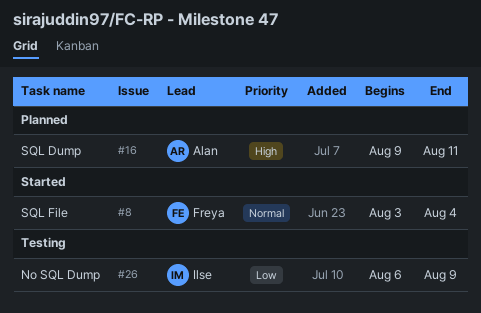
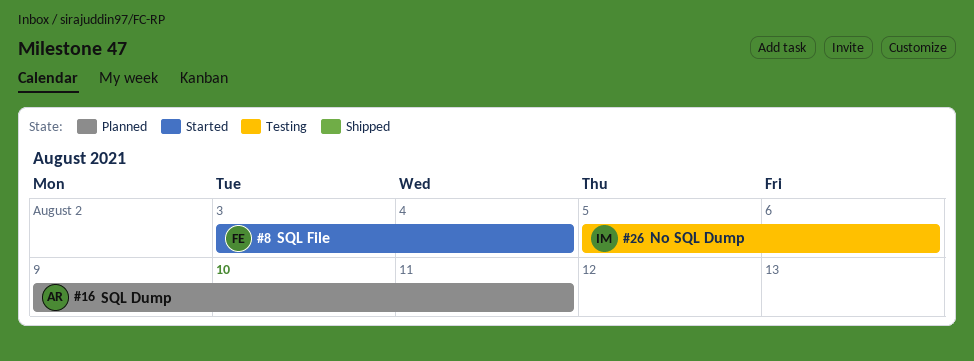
#26, start: Aug 6 -> Aug 5
#26, due: Aug 9 -> Aug 6

